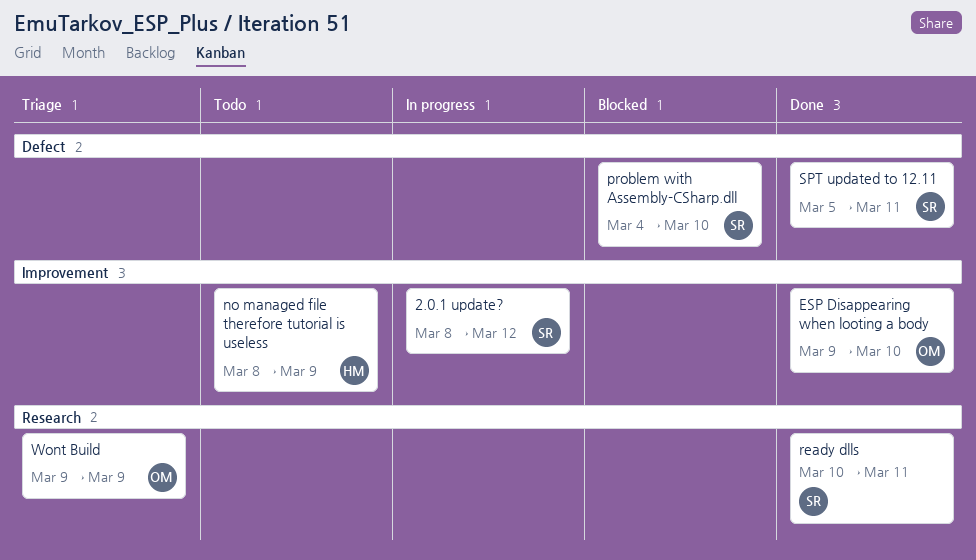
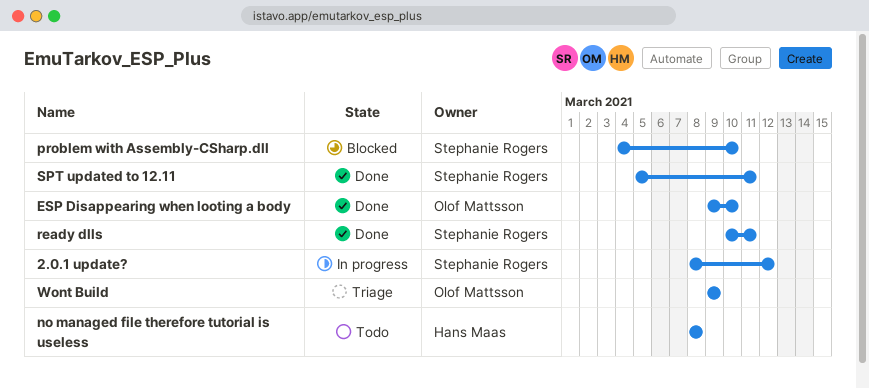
no managed file therefore tutorial is useless, due: Mar 9 -> Mar 8

